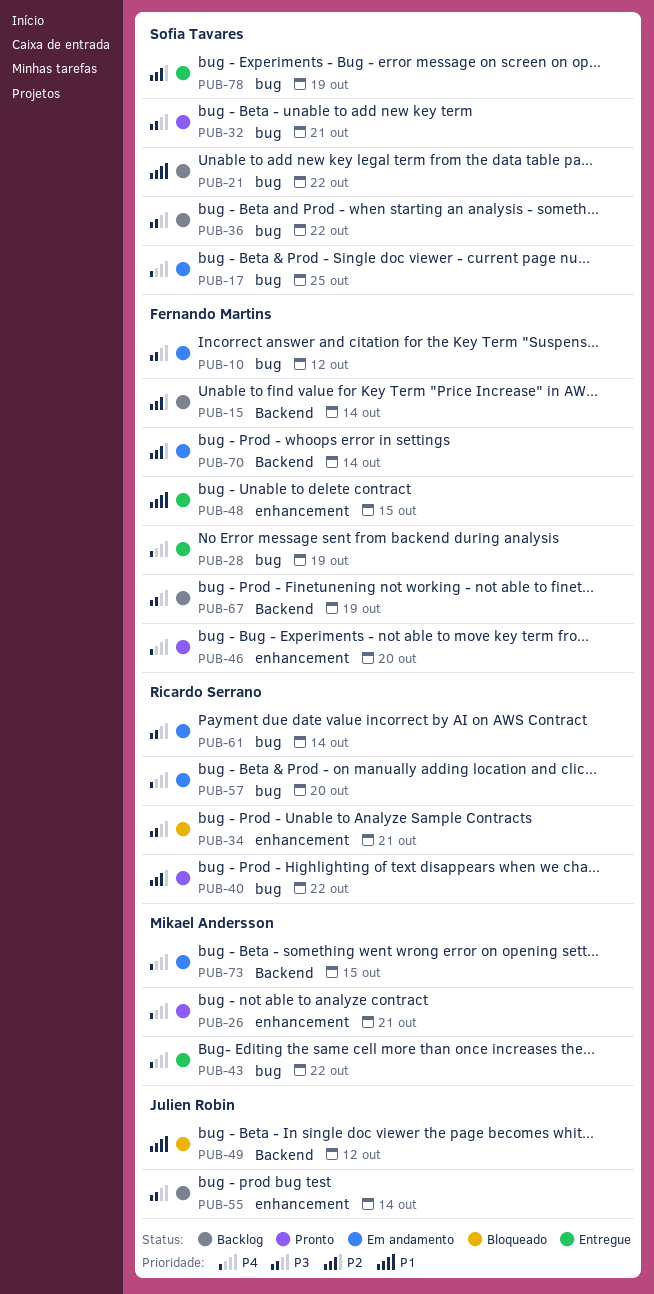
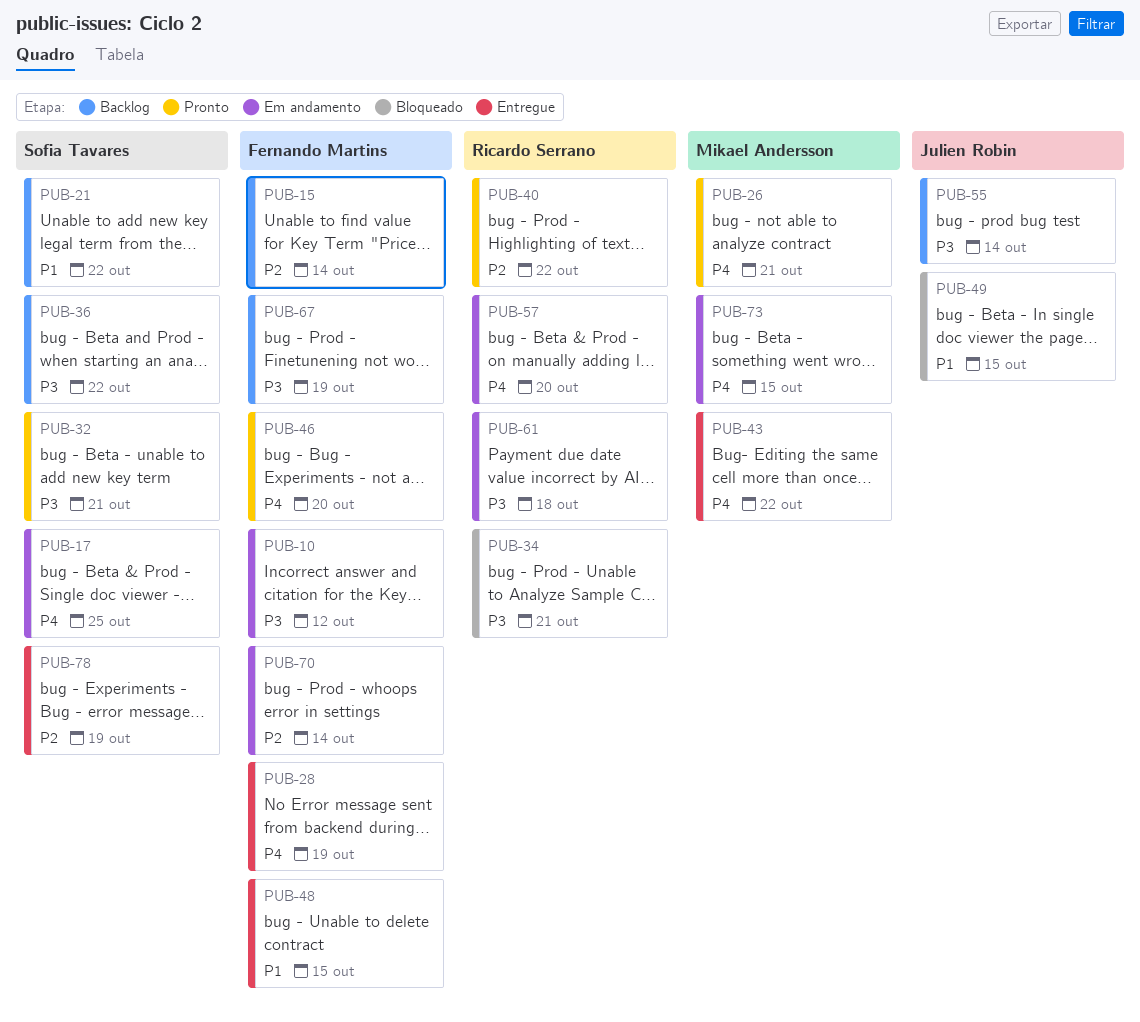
PUB-49, due: Oct 12 -> Oct 15
PUB-61, due: Oct 14 -> Oct 18

